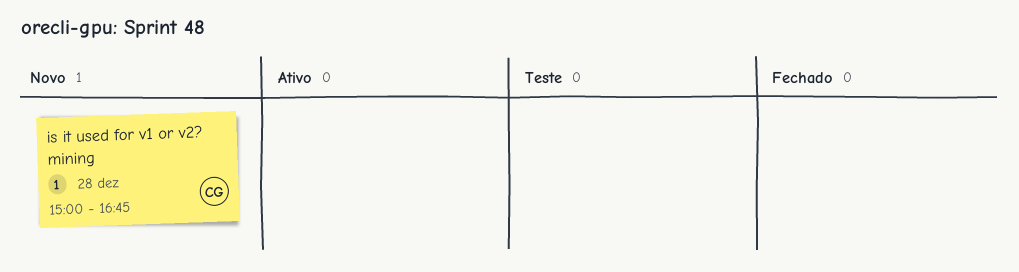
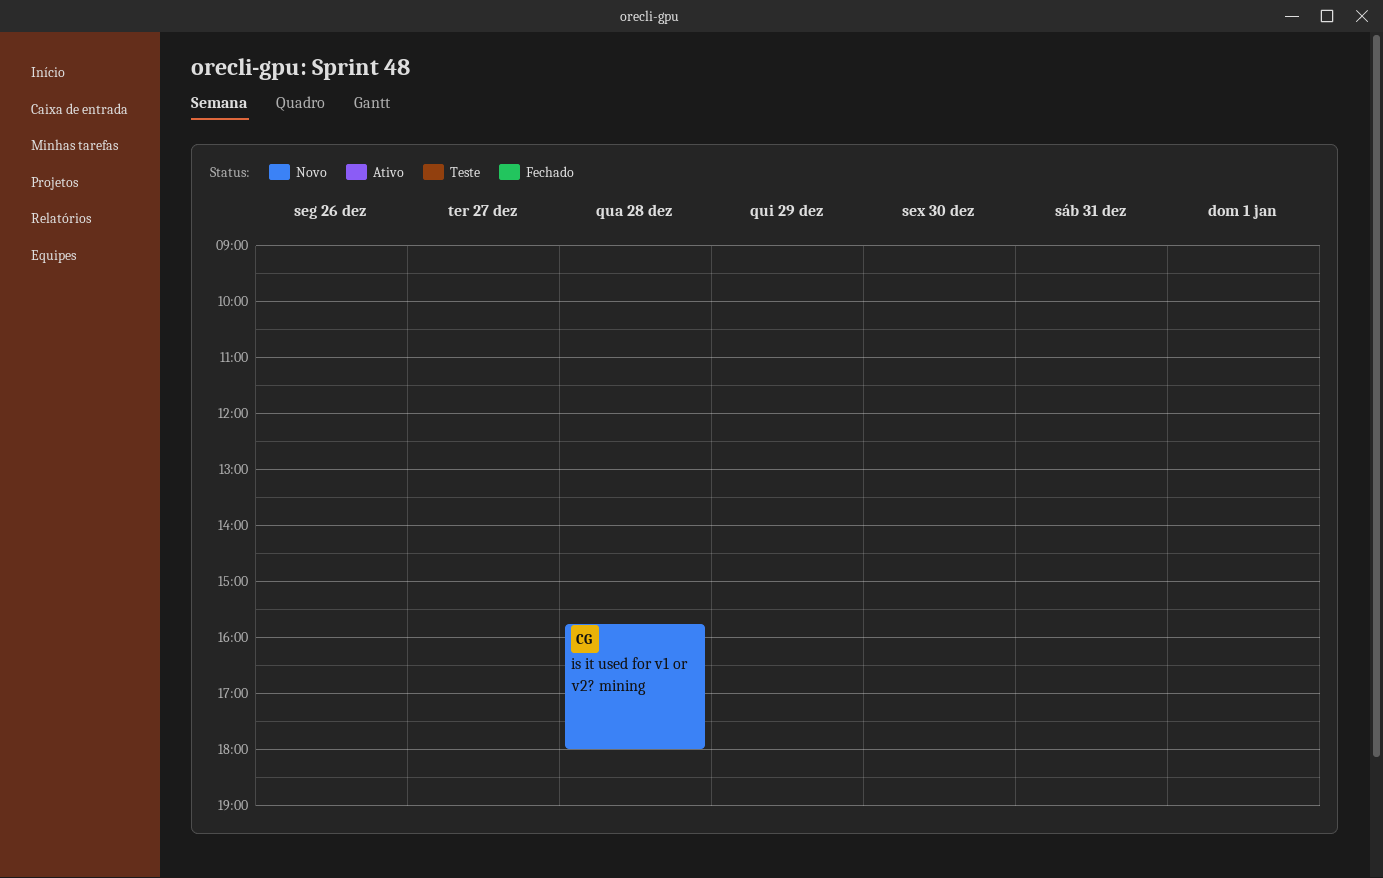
is it used for v1 or v2? mining, begins: 15:00 -> 15:45
is it used for v1 or v2? mining, ends: 16:45 -> 18:00

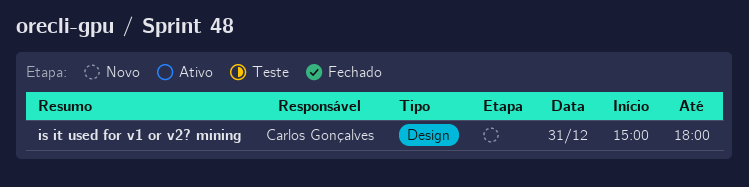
is it used for v1 or v2? mining, day: Dec 28 -> Dec 31
is it used for v1 or v2? mining, begins: 15:45 -> 15:00

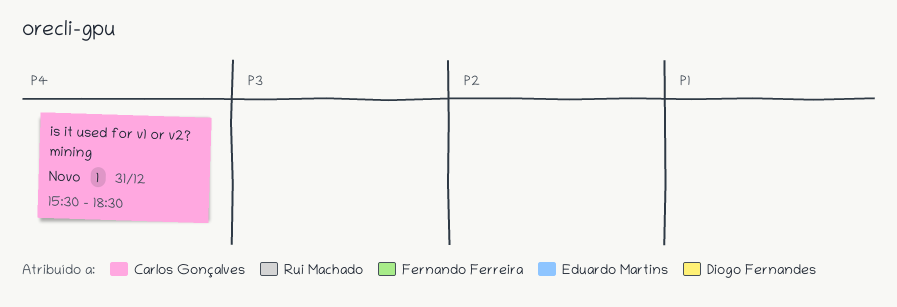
is it used for v1 or v2? mining, begins: 15:00 -> 15:30
is it used for v1 or v2? mining, ends: 18:00 -> 18:30

